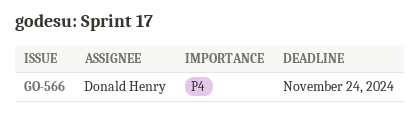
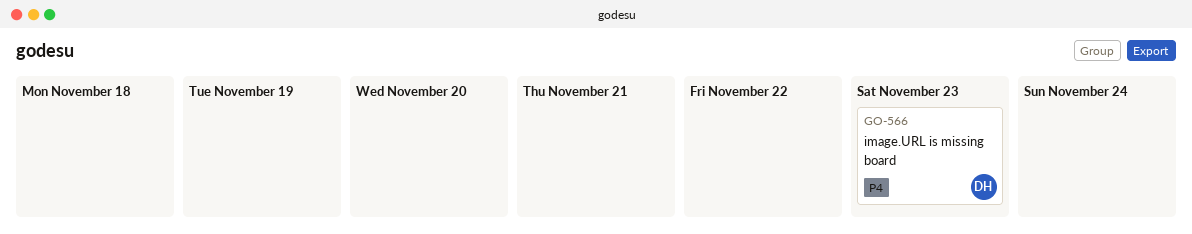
GO-566, due: Nov 24 -> Nov 23

